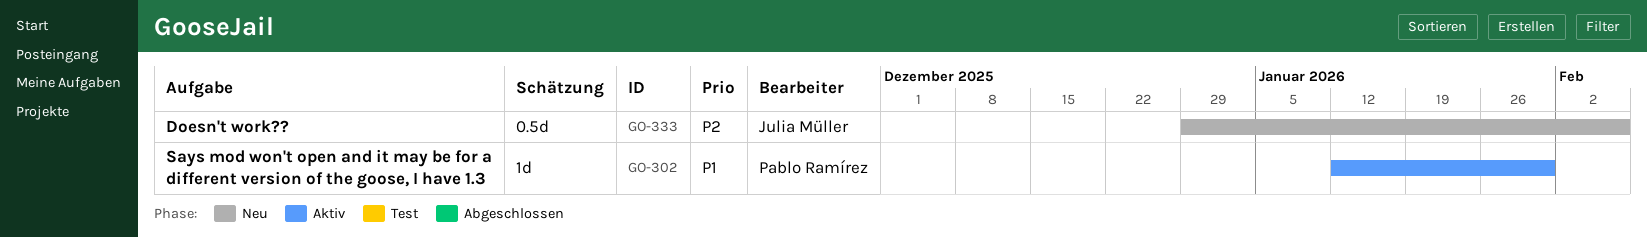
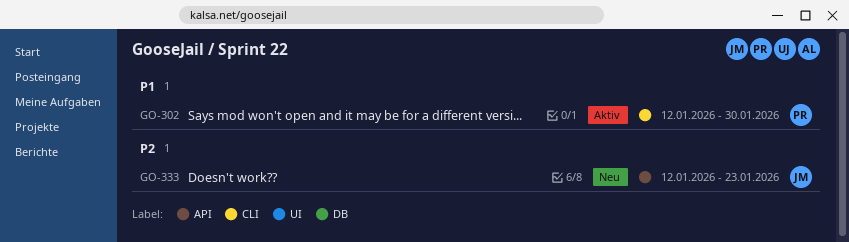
GO-333, start: Dec 29 -> Jan 12
GO-333, due: Feb 6 -> Jan 23

